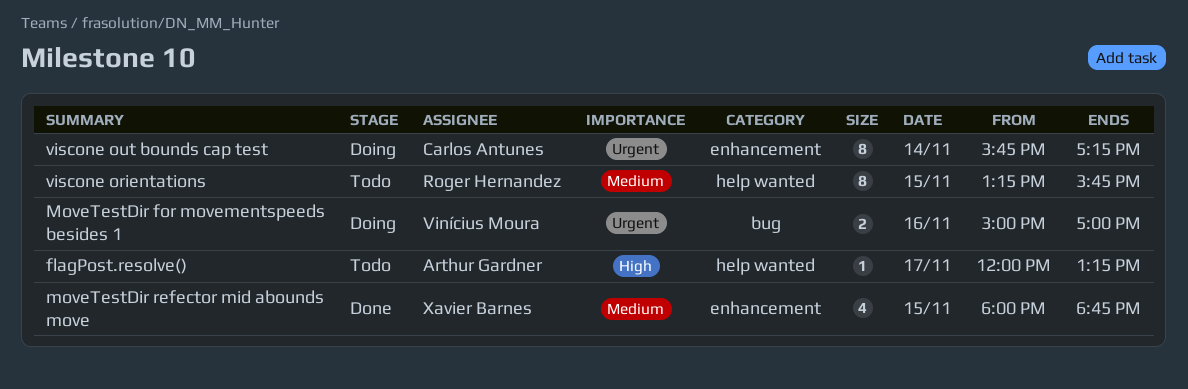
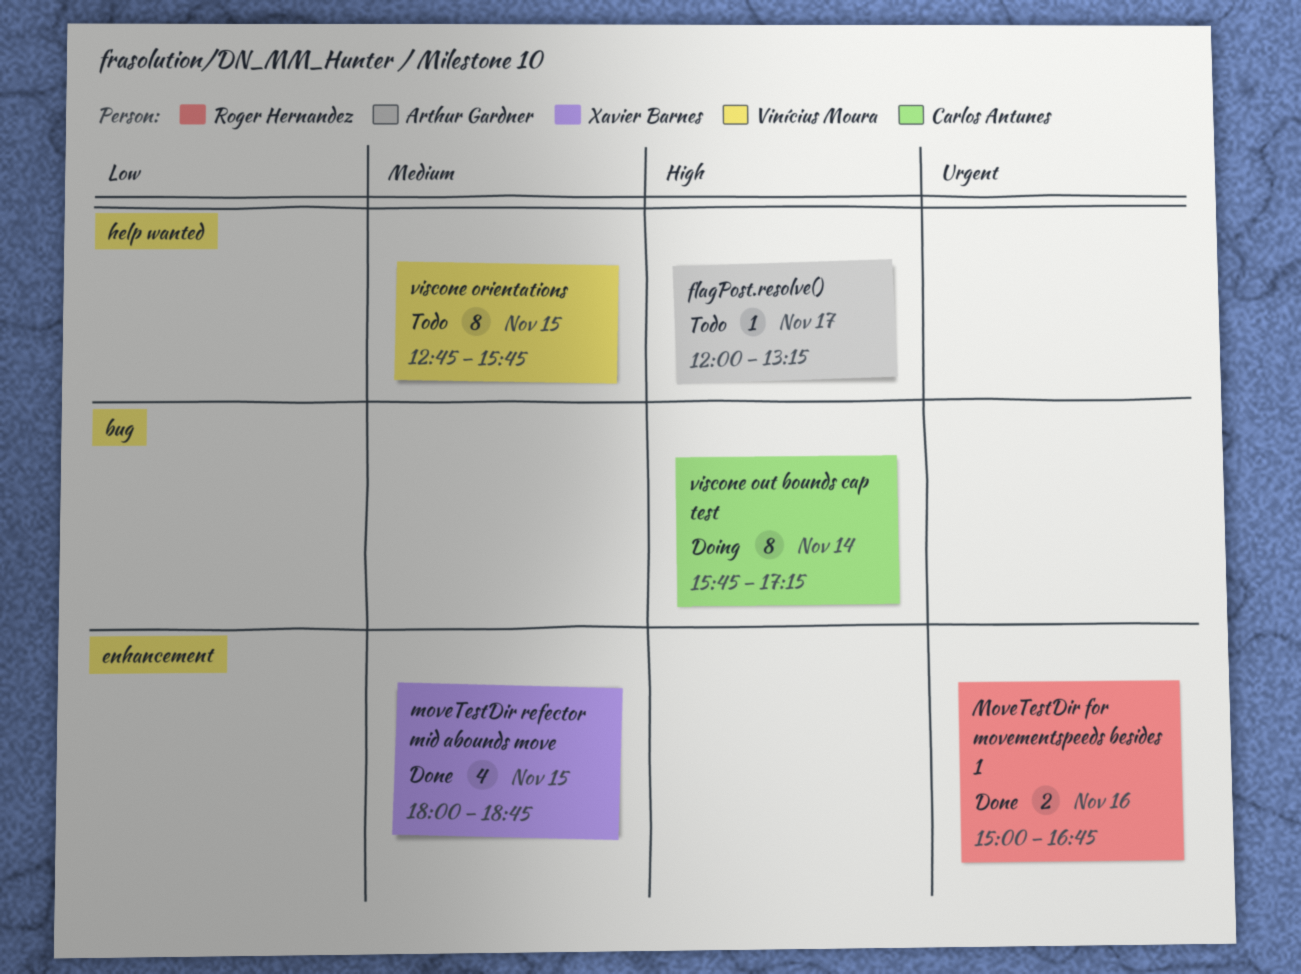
MoveTestDir for movementspeeds besides 1, status: Doing -> Done
MoveTestDir for movementspeeds besides 1, owner: Vinícius Moura -> Roger Hernandez
MoveTestDir for movementspeeds besides 1, label: bug -> enhancement
MoveTestDir for movementspeeds besides 1, ends: 17:00 -> 16:45
viscone orientations, owner: Roger Hernandez -> Vinícius Moura
viscone orientations, begins: 13:15 -> 12:45
viscone out bounds cap test, priority: Urgent -> High
viscone out bounds cap test, label: enhancement -> bug

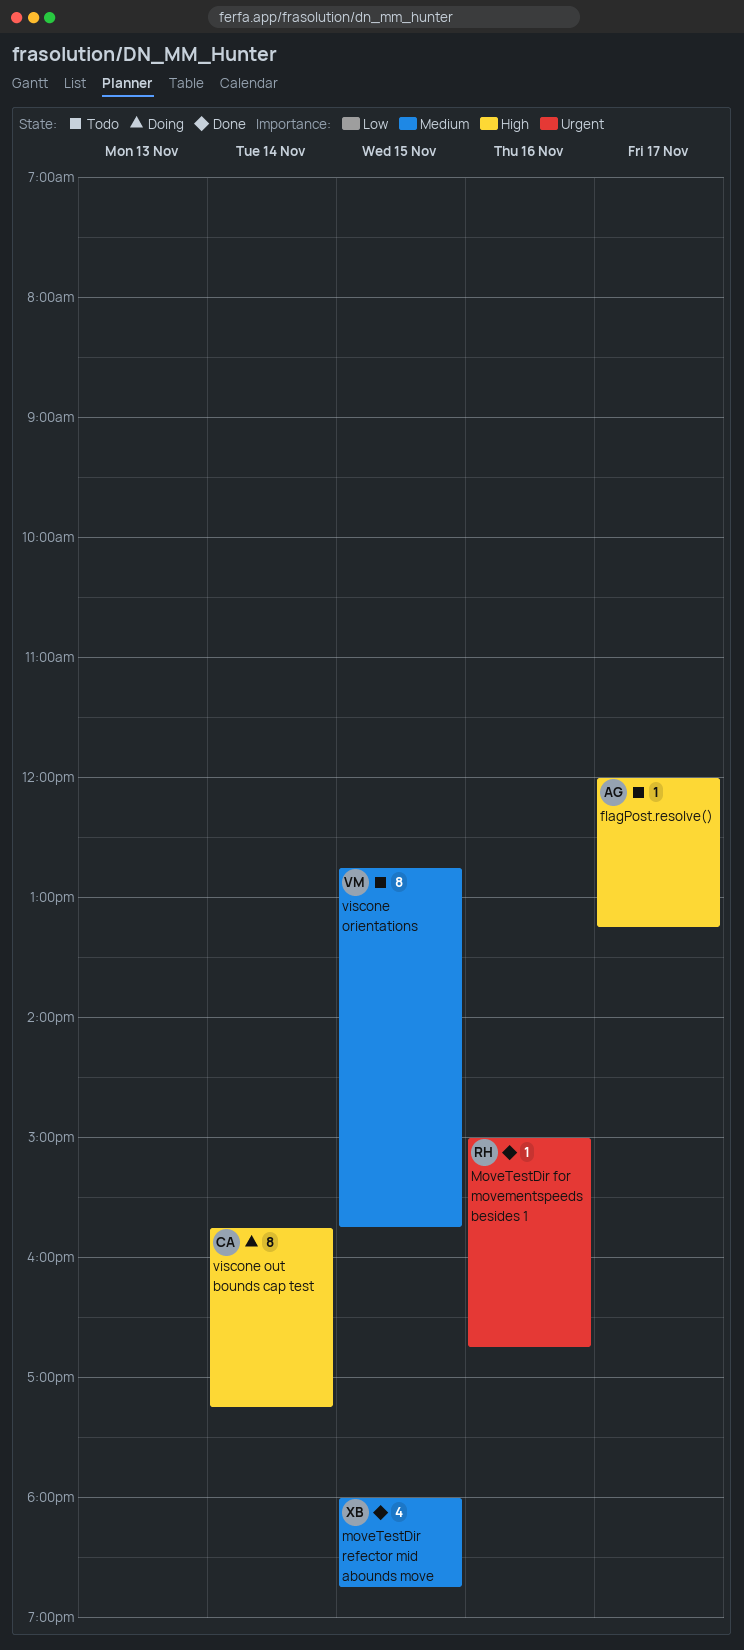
MoveTestDir for movementspeeds besides 1, estimate: 2 -> 1

